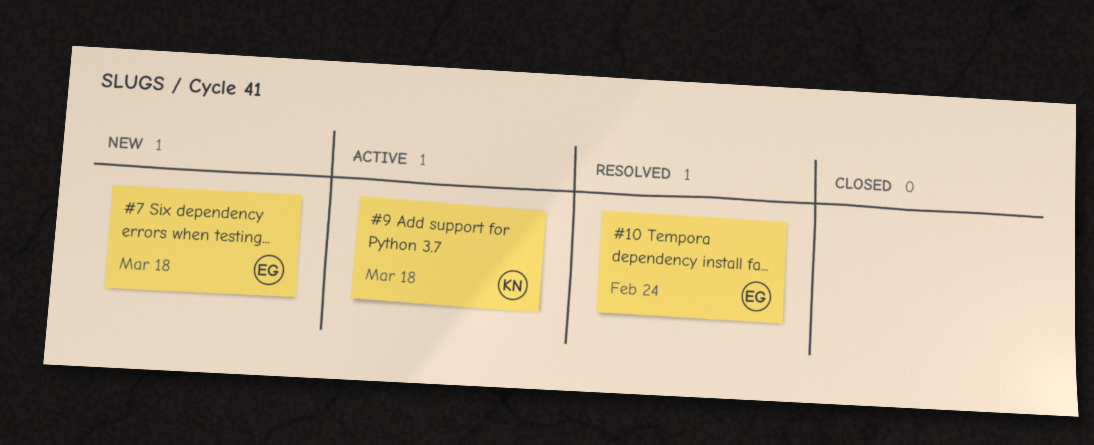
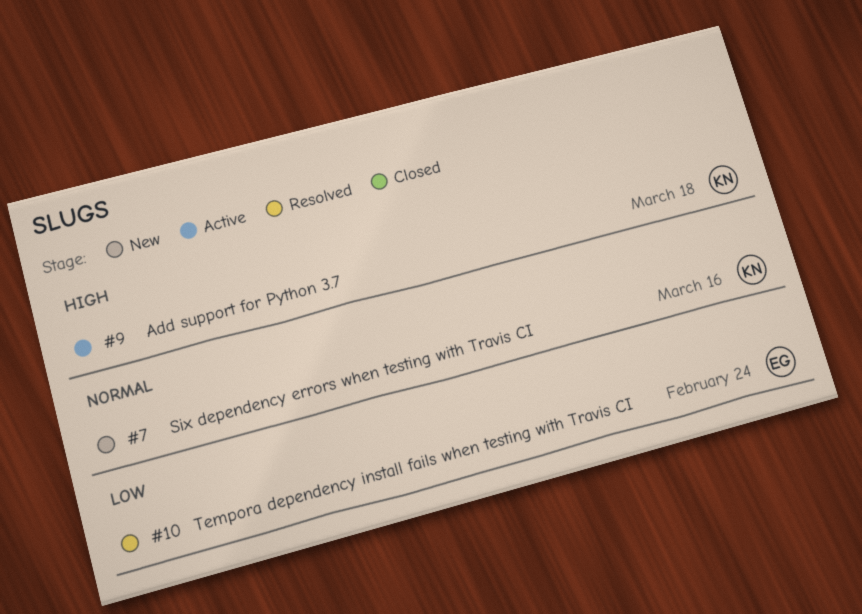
#7, owner: EG -> KN
#7, due: Mar 18 -> Mar 16

